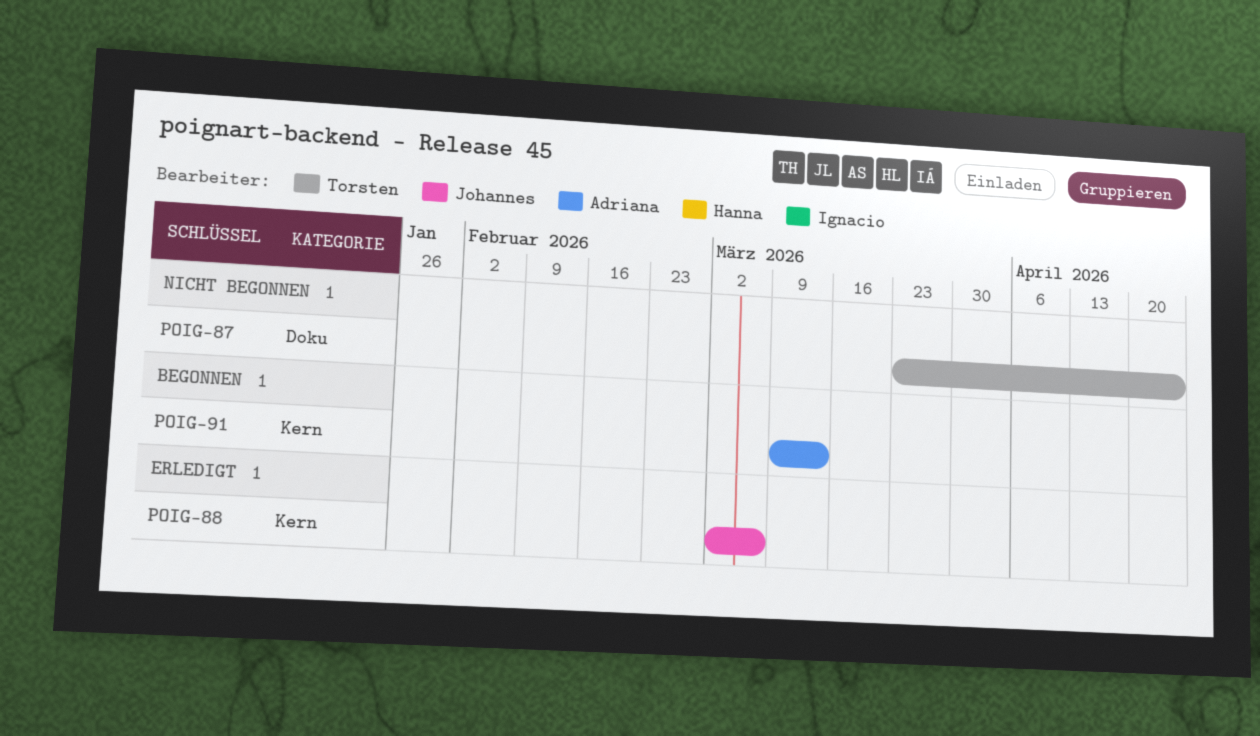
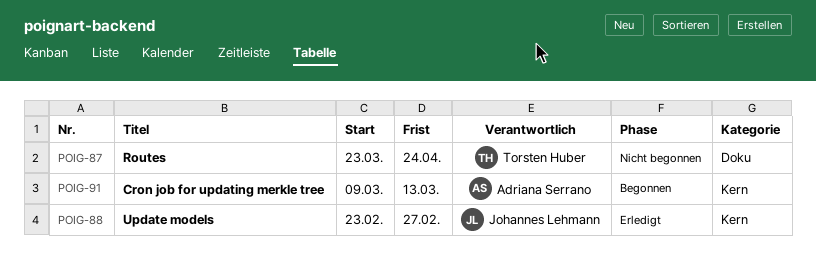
POIG-88, start: Mar 2 -> Feb 23
POIG-88, due: Mar 6 -> Feb 27

